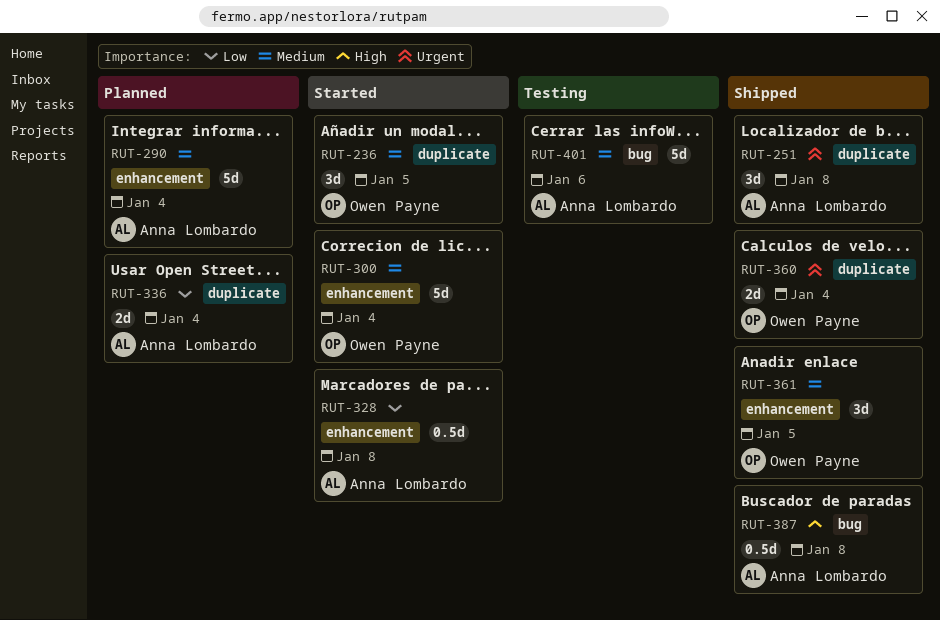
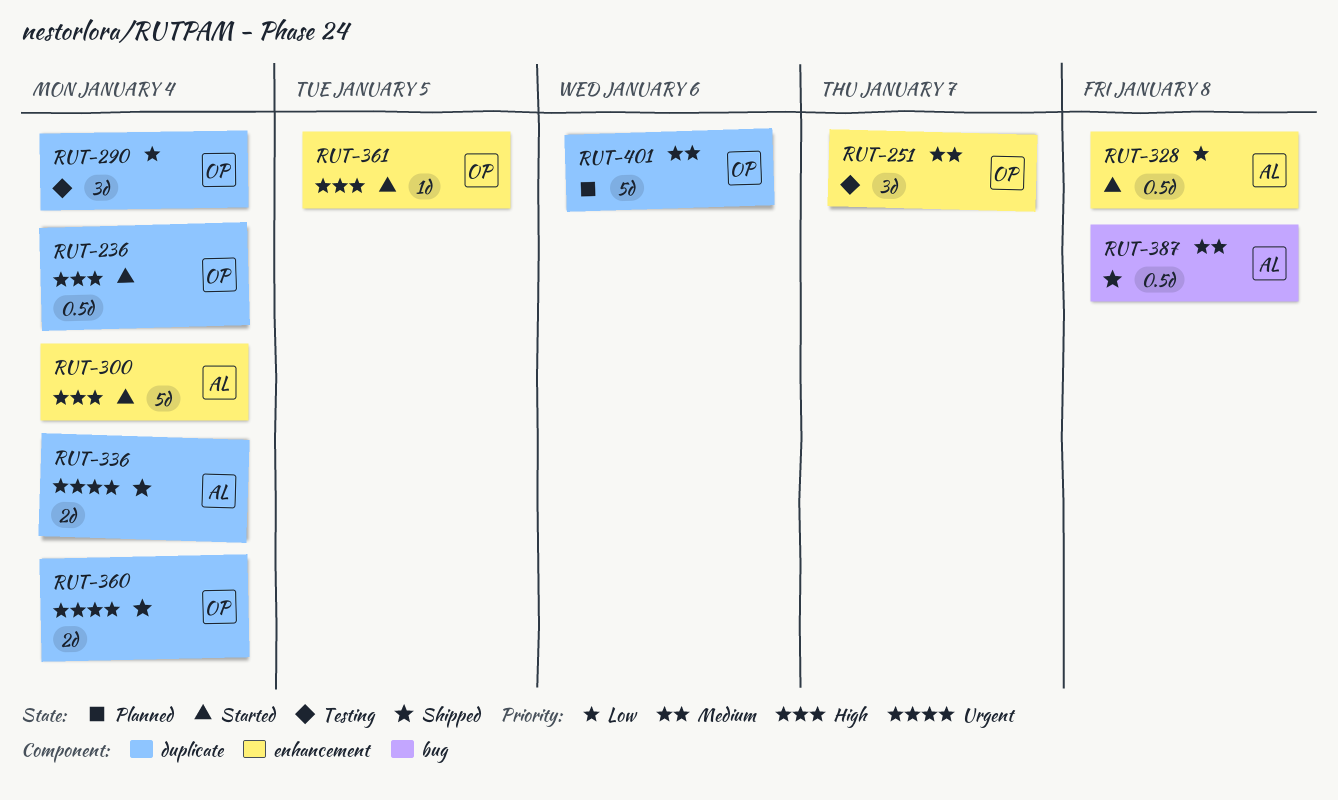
RUT-236, priority: Medium -> High
RUT-236, estimate: 3d -> 0.5d
RUT-236, due: Jan 5 -> Jan 4
RUT-251, status: Shipped -> Testing
RUT-251, owner: Anna Lombardo -> Owen Payne
RUT-251, priority: Urgent -> Medium
RUT-251, label: duplicate -> enhancement
RUT-251, due: Jan 8 -> Jan 7
RUT-290, status: Planned -> Testing
RUT-290, owner: Anna Lombardo -> Owen Payne
RUT-290, priority: Medium -> Low
RUT-290, label: enhancement -> duplicate
RUT-290, estimate: 5d -> 3d
RUT-300, owner: Owen Payne -> Anna Lombardo
RUT-300, priority: Medium -> High
RUT-336, status: Planned -> Shipped
RUT-336, priority: Low -> Urgent
RUT-361, status: Shipped -> Started
RUT-361, priority: Medium -> High
RUT-361, estimate: 3d -> 1d
RUT-387, priority: High -> Medium
RUT-401, status: Testing -> Planned
RUT-401, owner: Anna Lombardo -> Owen Payne
RUT-401, label: bug -> duplicate

